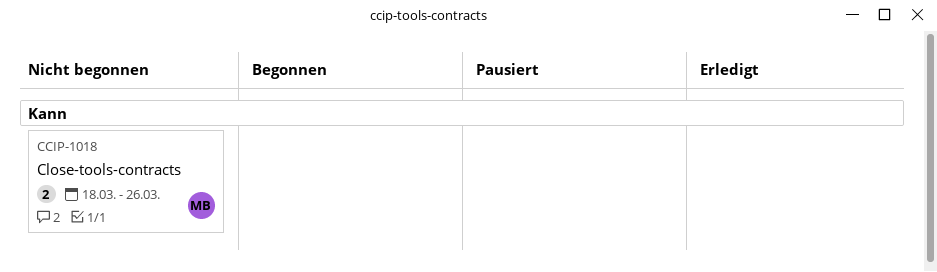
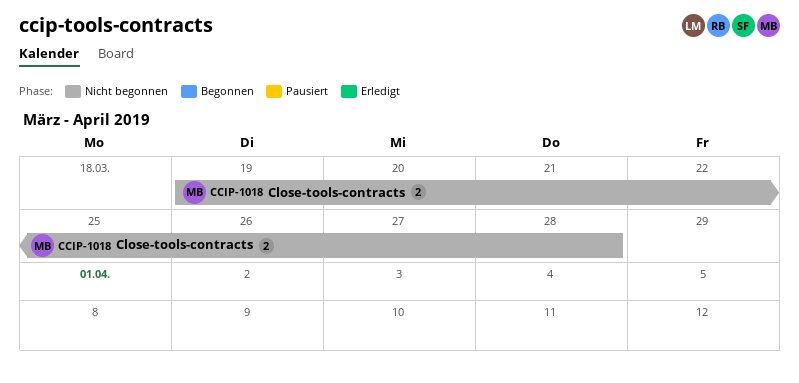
CCIP-1018, start: Mar 18 -> Mar 19
CCIP-1018, due: Mar 26 -> Mar 28

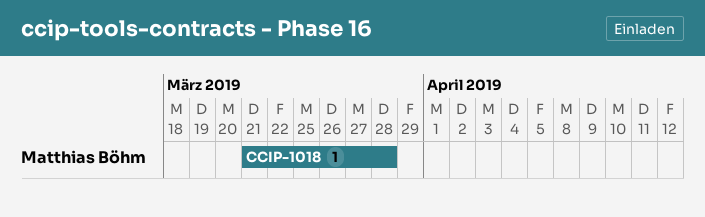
CCIP-1018, estimate: 2 -> 1
CCIP-1018, start: Mar 19 -> Mar 21

